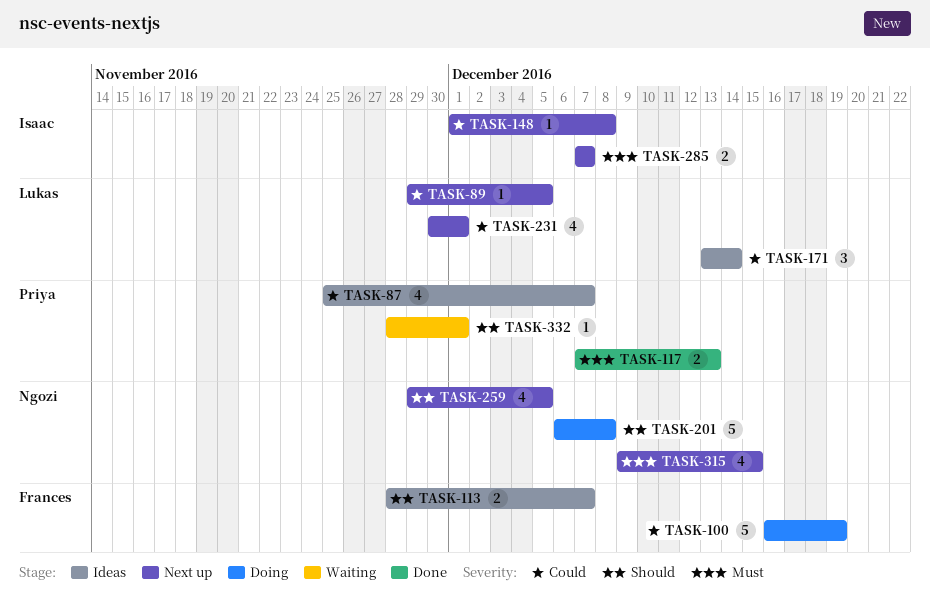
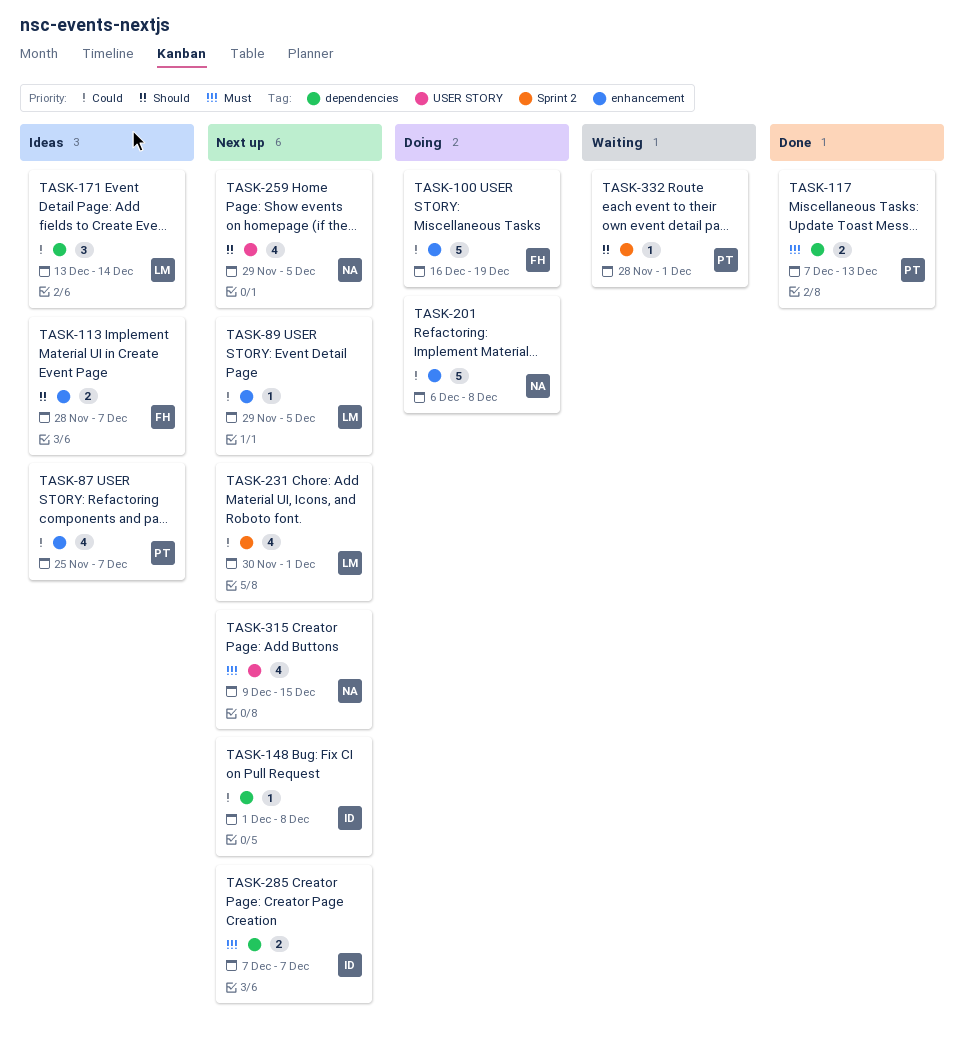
TASK-201, priority: Should -> Could

